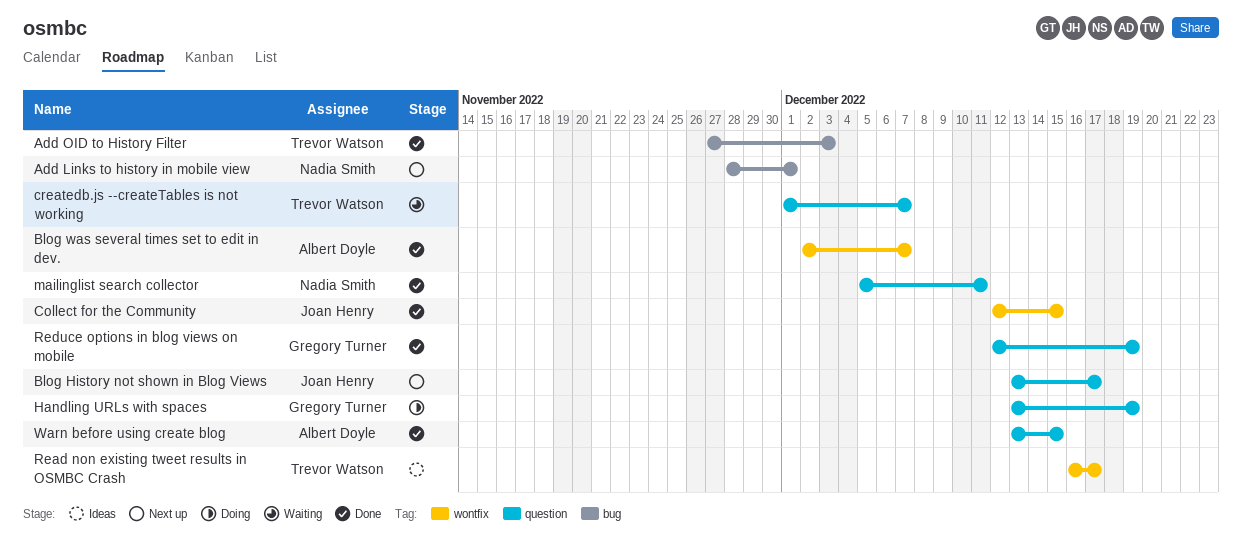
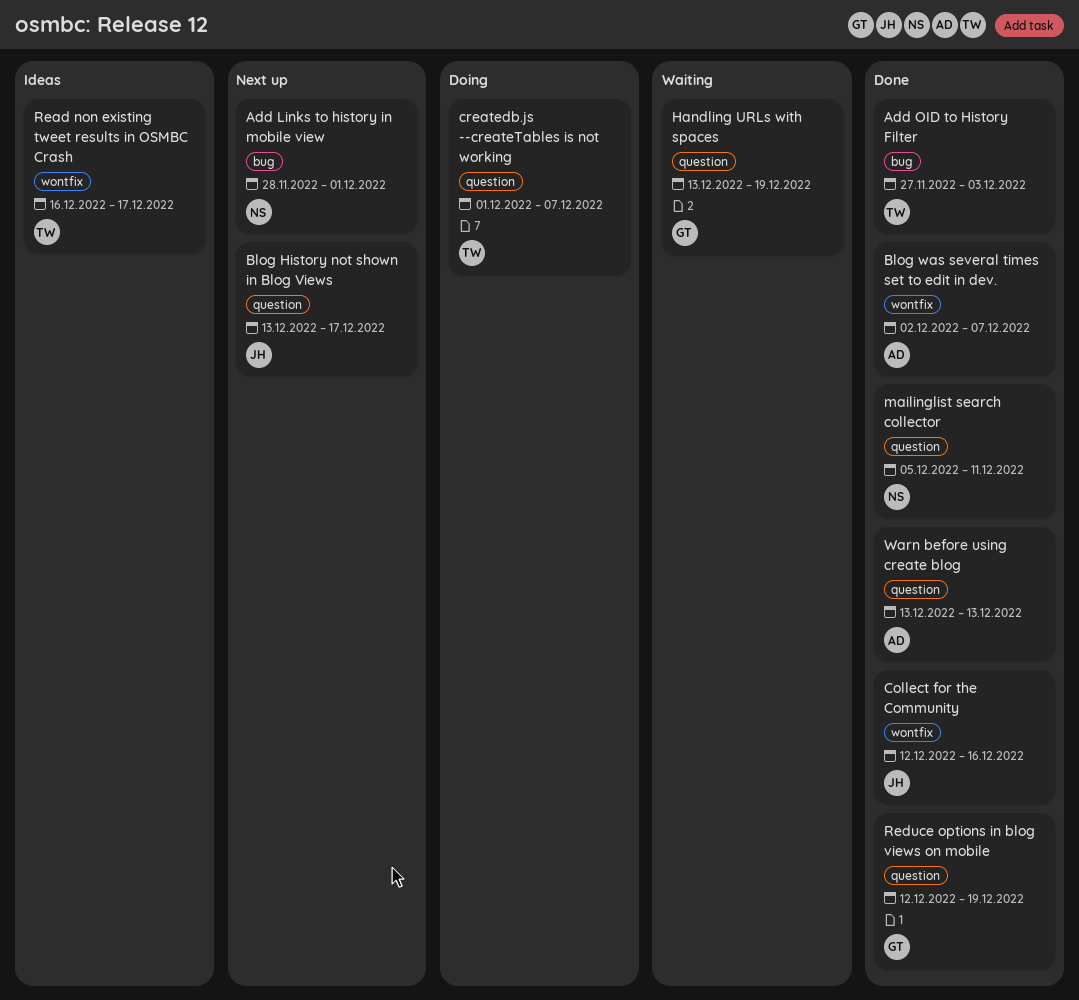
Collect for the Community, due: Dec 15 -> Dec 16
createdb.js --createTables is not working, status: Waiting -> Doing
Handling URLs with spaces, status: Doing -> Waiting
Warn before using create blog, due: Dec 15 -> Dec 13

